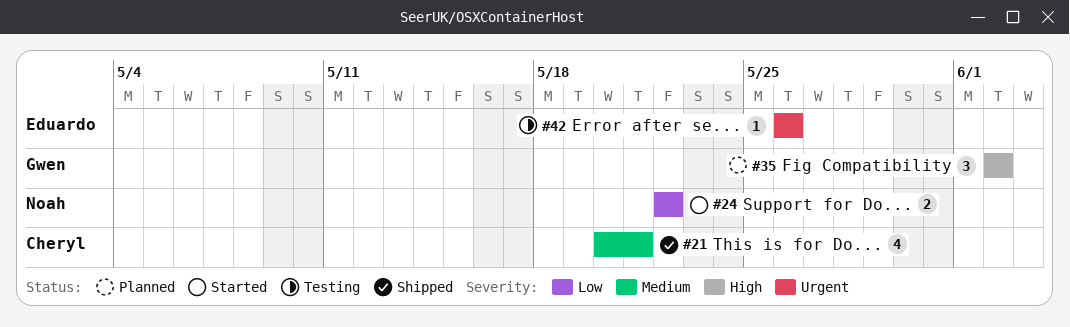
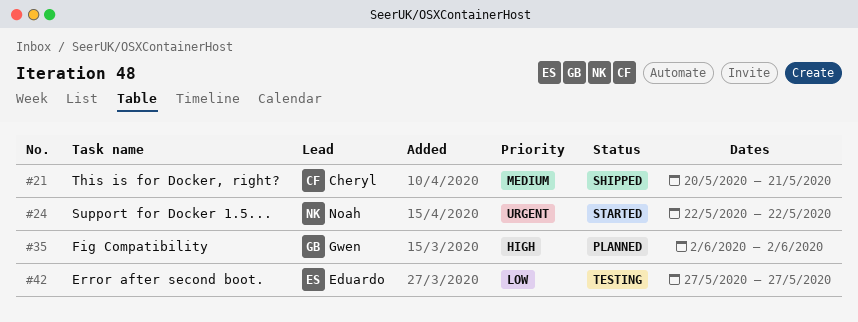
#24, priority: Low -> Urgent
#42, priority: Urgent -> Low
#42, start: May 26 -> May 27
#42, due: May 26 -> May 27

